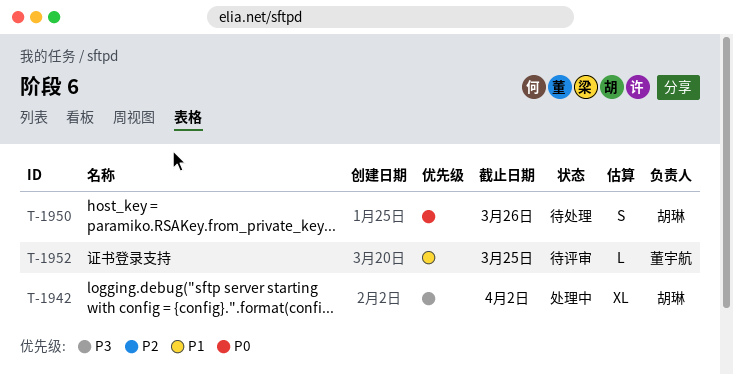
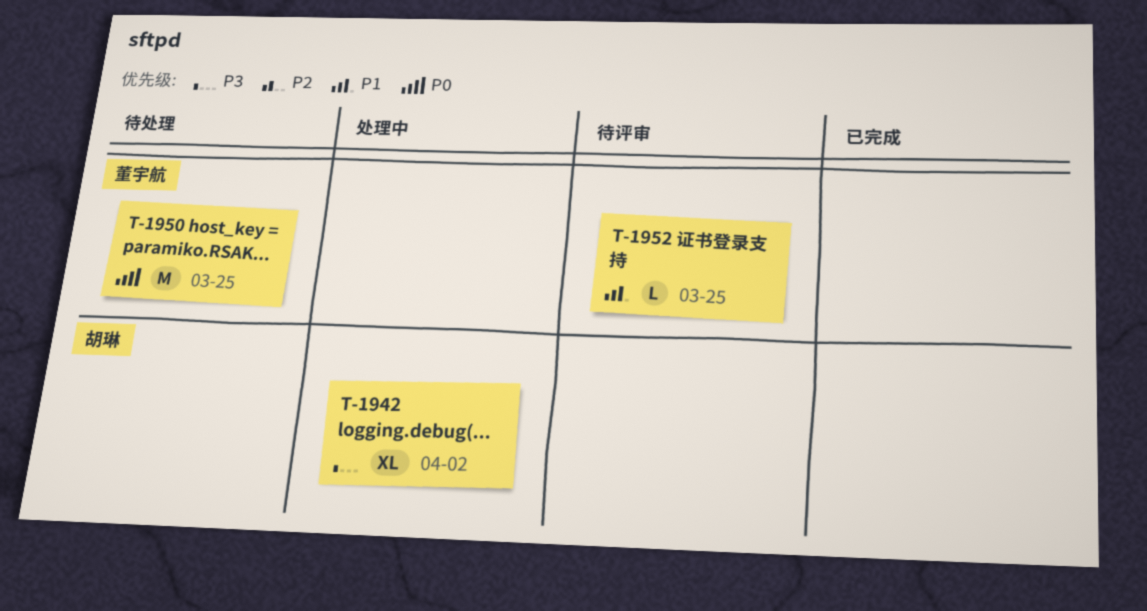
T-1950, owner: 胡琳 -> 董宇航
T-1950, estimate: S -> M
T-1950, due: Mar 26 -> Mar 25

